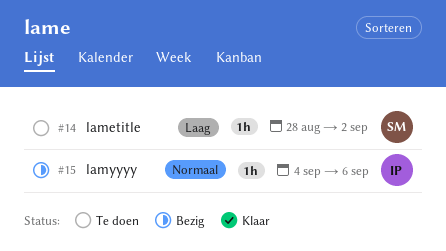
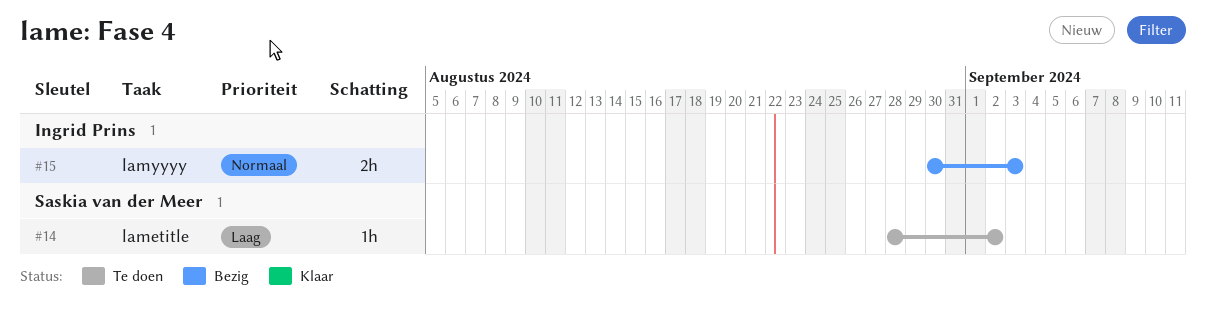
#15, estimate: 1h -> 2h
#15, start: Sep 4 -> Aug 30
#15, due: Sep 6 -> Sep 3

